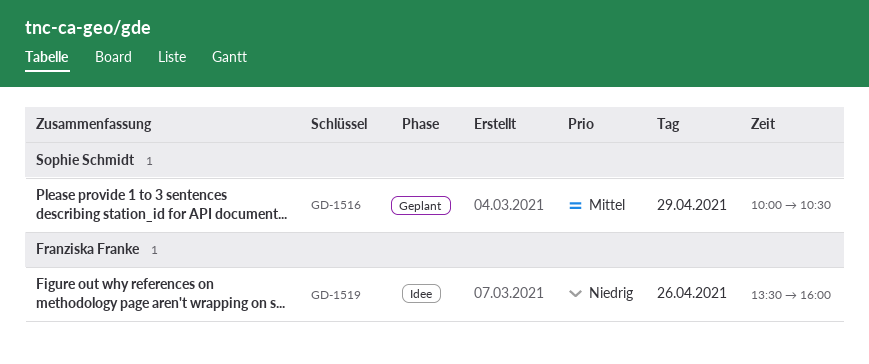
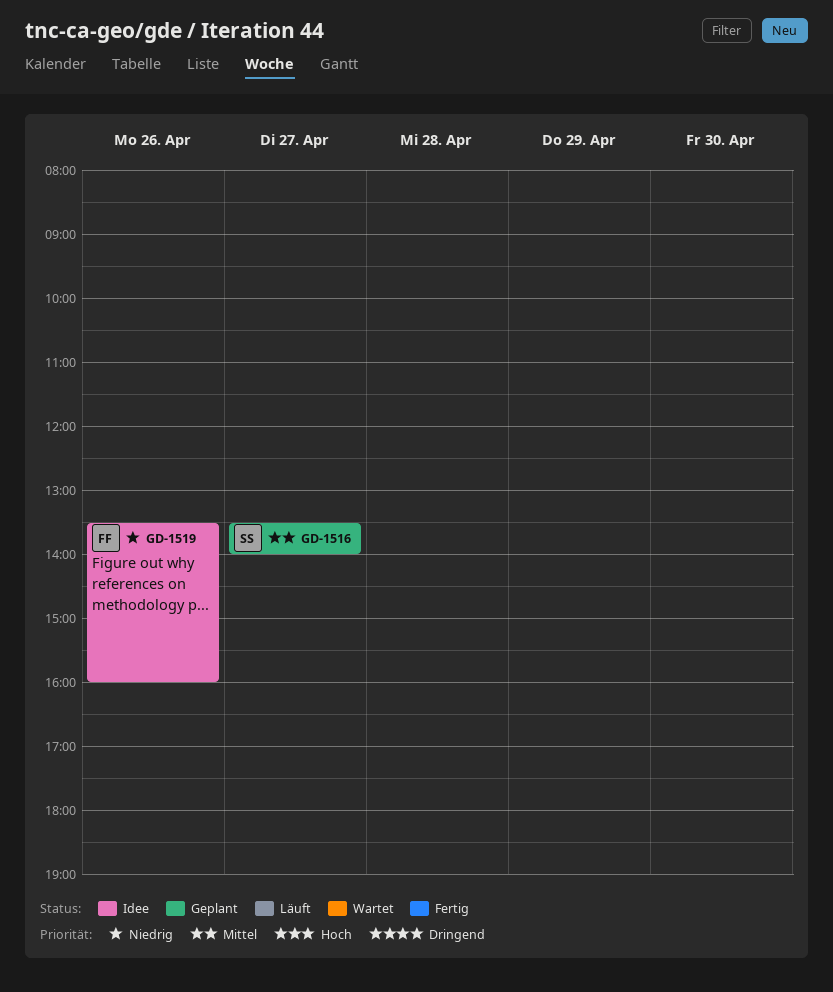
GD-1516, day: Apr 29 -> Apr 27
GD-1516, begins: 10:00 -> 13:30
GD-1516, ends: 10:30 -> 14:00

